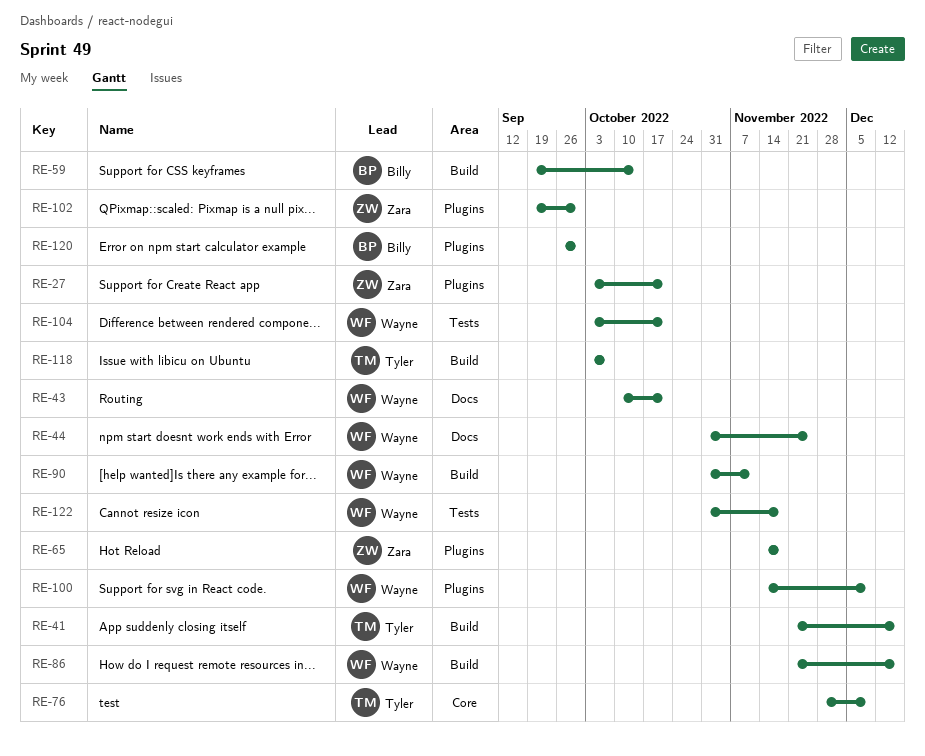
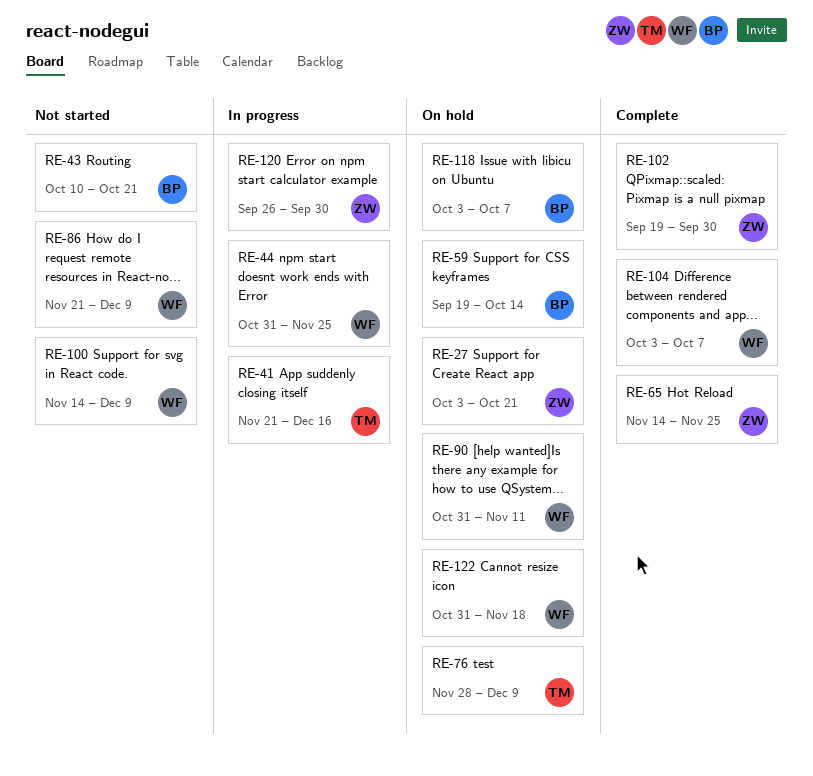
RE-43, owner: Wayne -> Billy
RE-65, due: Nov 18 -> Nov 25
RE-86, due: Dec 16 -> Dec 9
RE-104, due: Oct 21 -> Oct 7
RE-118, owner: Tyler -> Billy
RE-120, owner: Billy -> Zara

